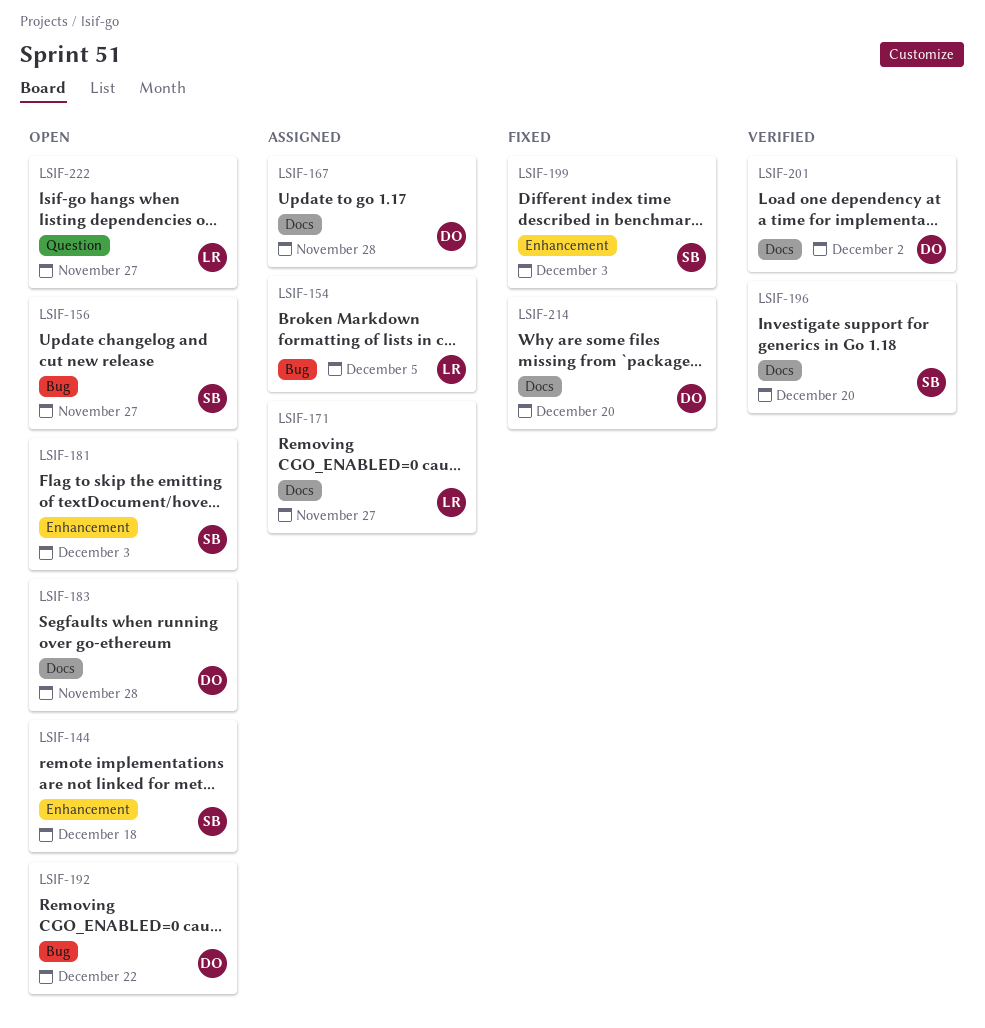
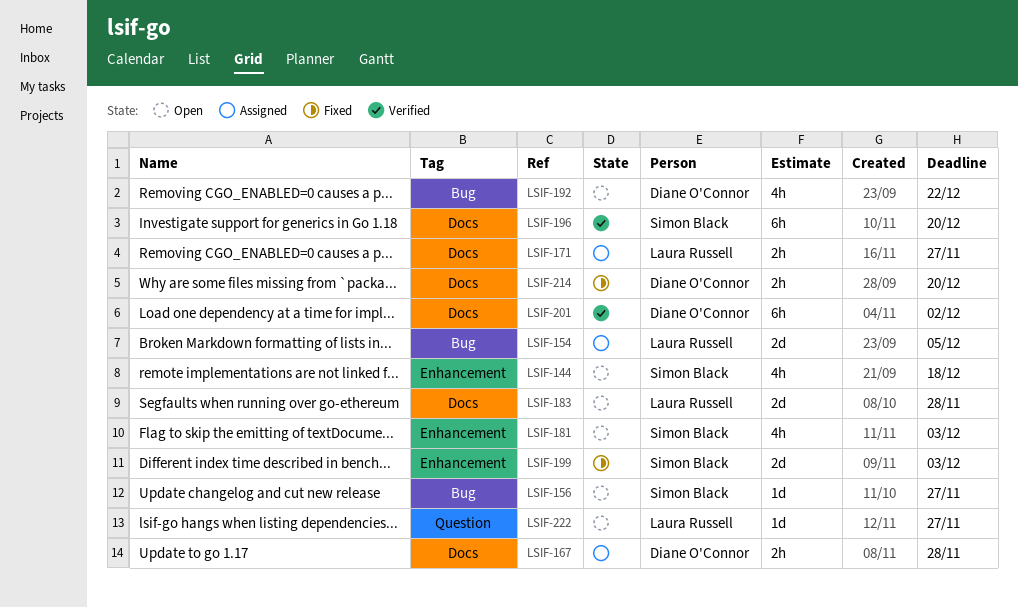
LSIF-183, owner: Diane O'Connor -> Laura Russell

